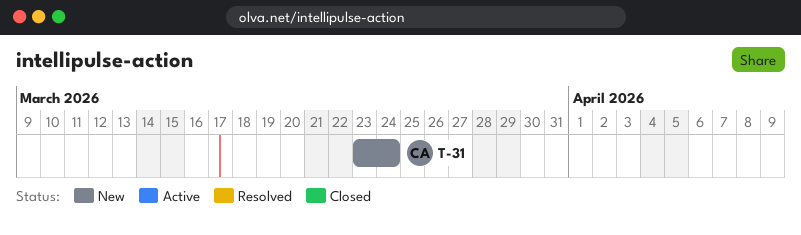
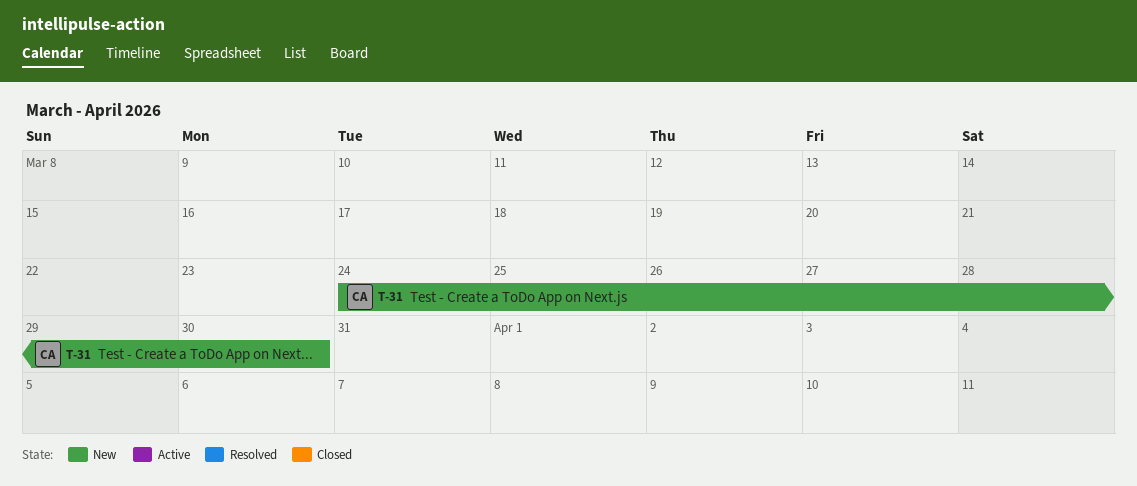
T-31, start: Mar 23 -> Mar 24
T-31, due: Mar 24 -> Mar 30

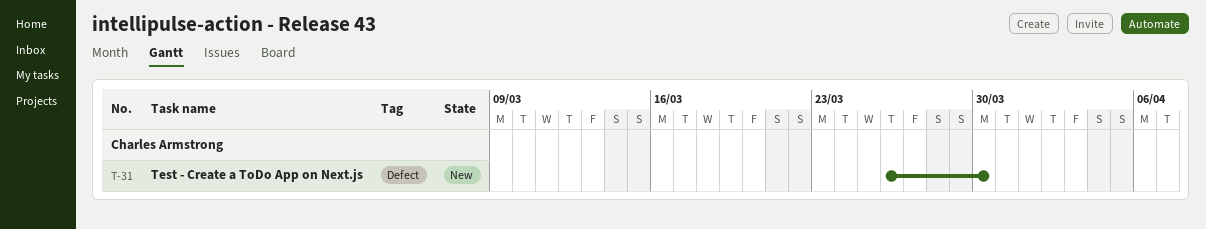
T-31, start: Mar 24 -> Mar 26

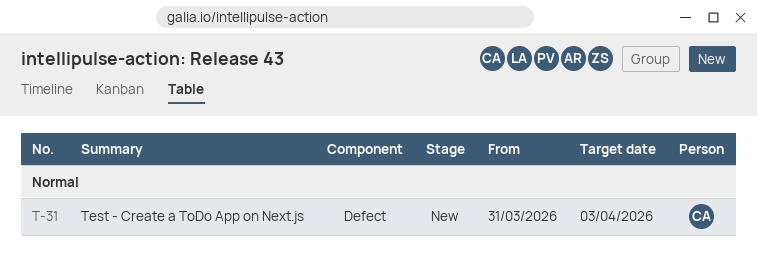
T-31, start: Mar 26 -> Mar 31
T-31, due: Mar 30 -> Apr 3

